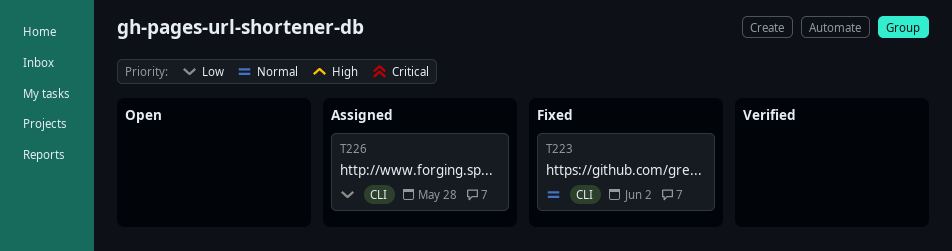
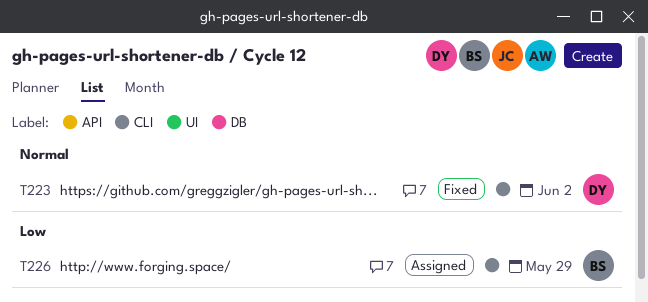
T226, due: May 28 -> May 29

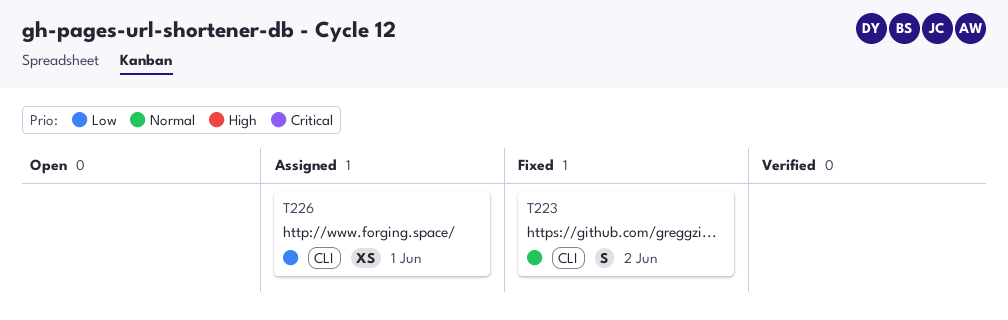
T226, due: May 29 -> Jun 1

